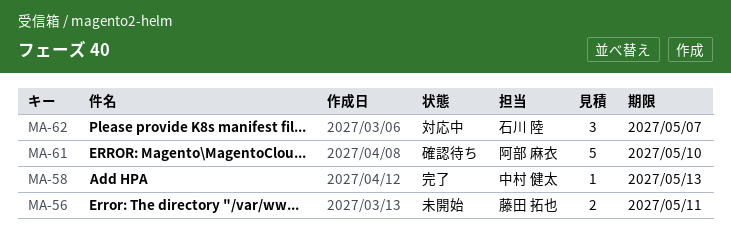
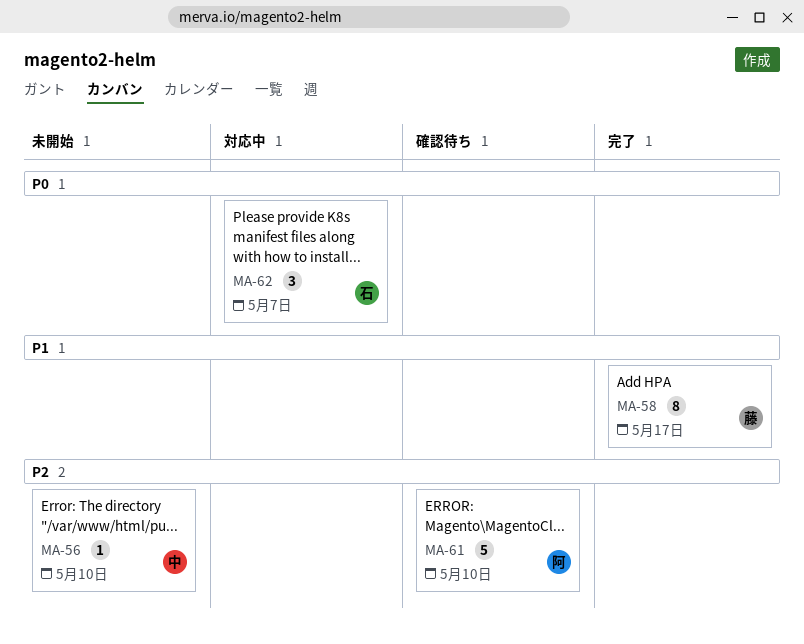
MA-56, owner: 藤田 拓也 -> 中村 健太
MA-56, estimate: 2 -> 1
MA-56, due: May 11 -> May 10
MA-58, owner: 中村 健太 -> 藤田 拓也
MA-58, estimate: 1 -> 8
MA-58, due: May 13 -> May 17

